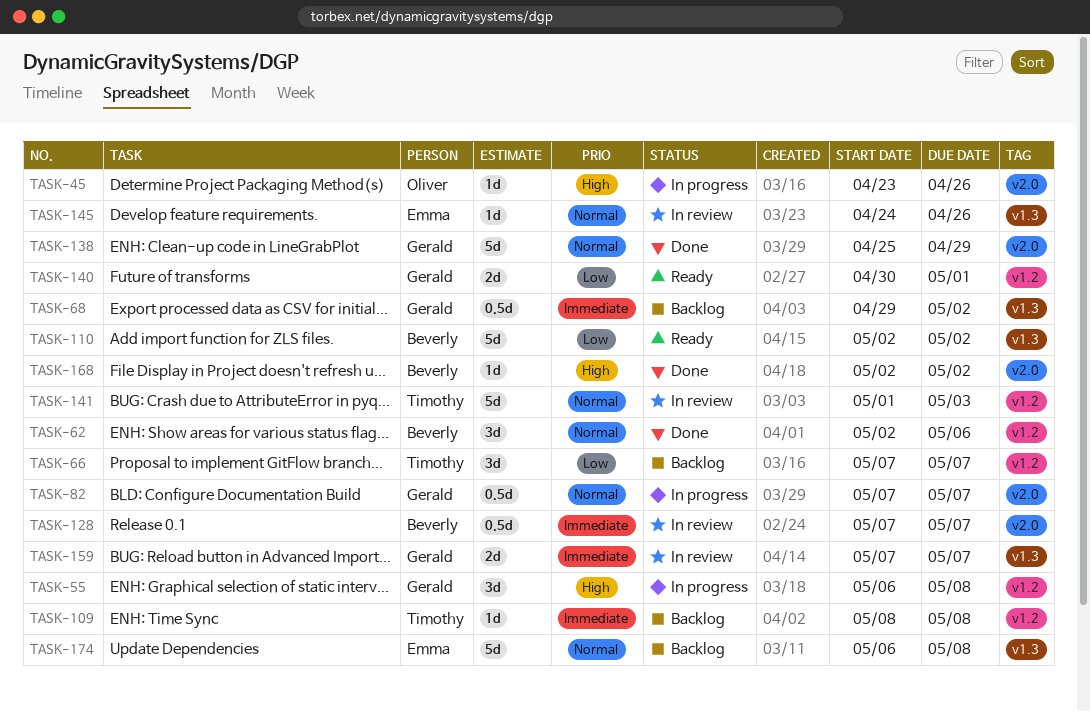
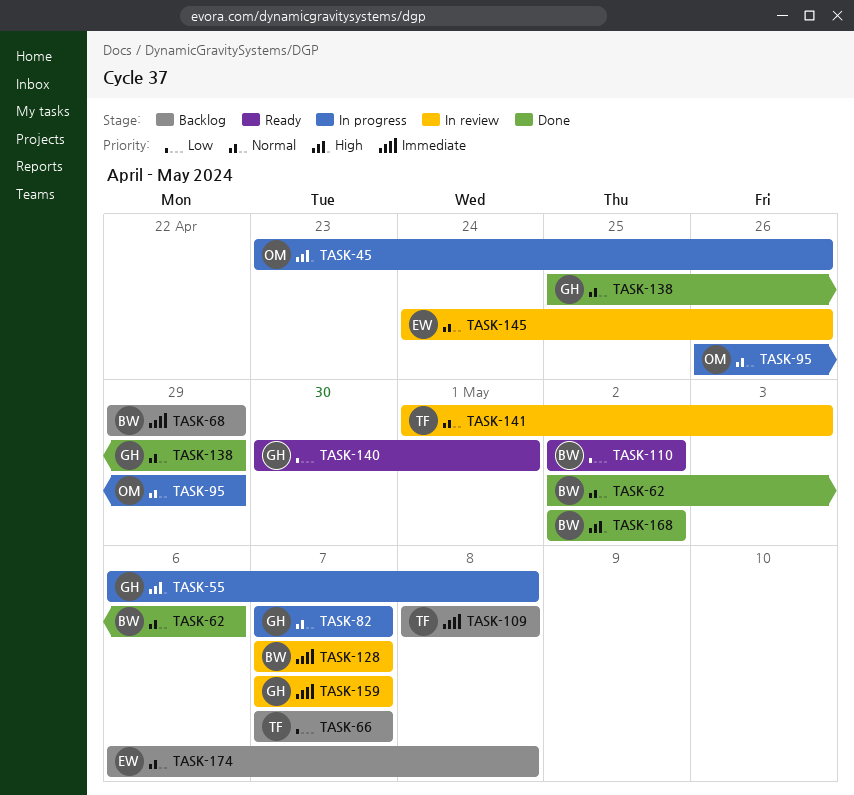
TASK-68, owner: Gerald -> Beverly
TASK-68, due: May 2 -> Apr 29
TASK-95: none -> present

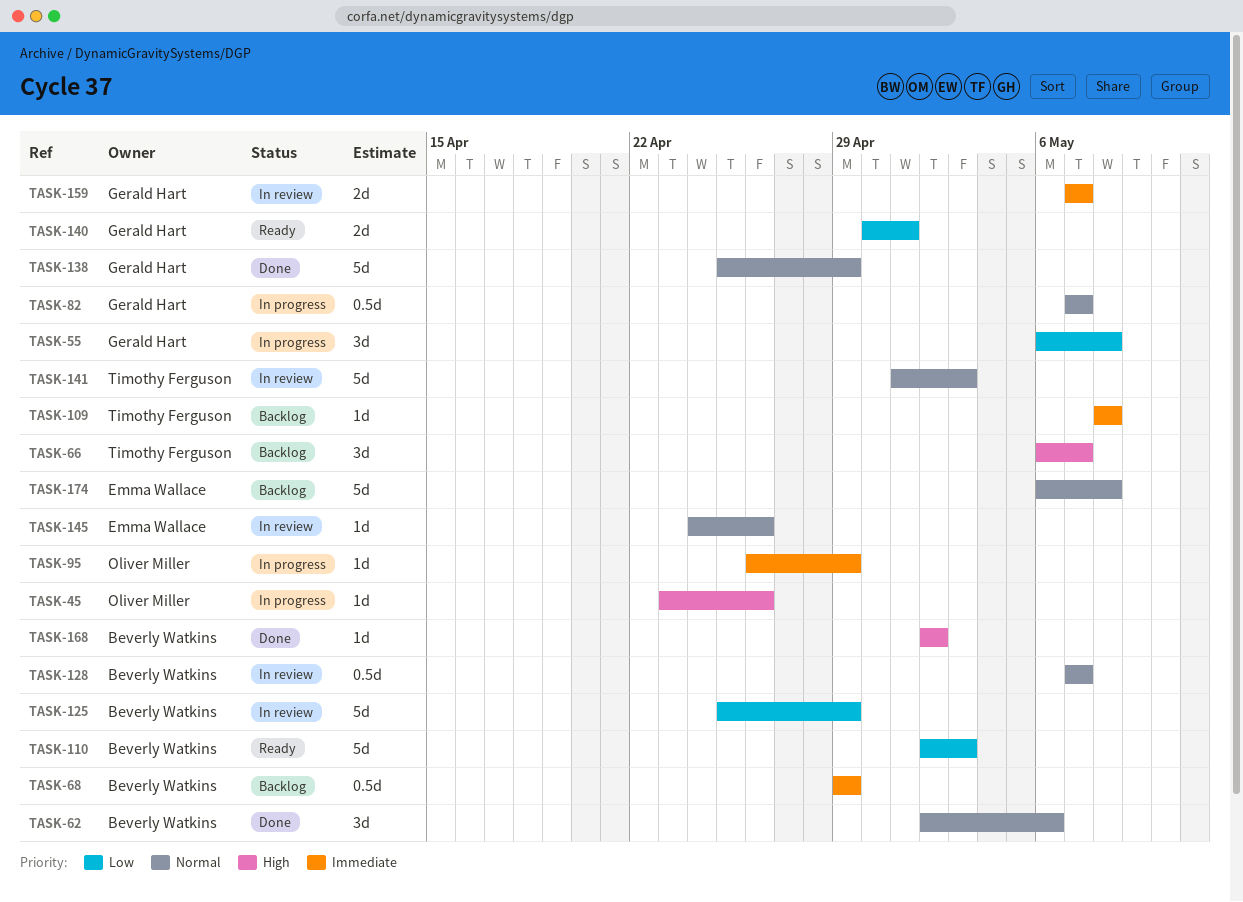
TASK-55, priority: High -> Low
TASK-66, priority: Low -> High
TASK-66, start: May 7 -> May 6
TASK-95, priority: Normal -> Immediate
TASK-110, due: May 2 -> May 3
TASK-125: none -> present
TASK-128, priority: Immediate -> Normal

